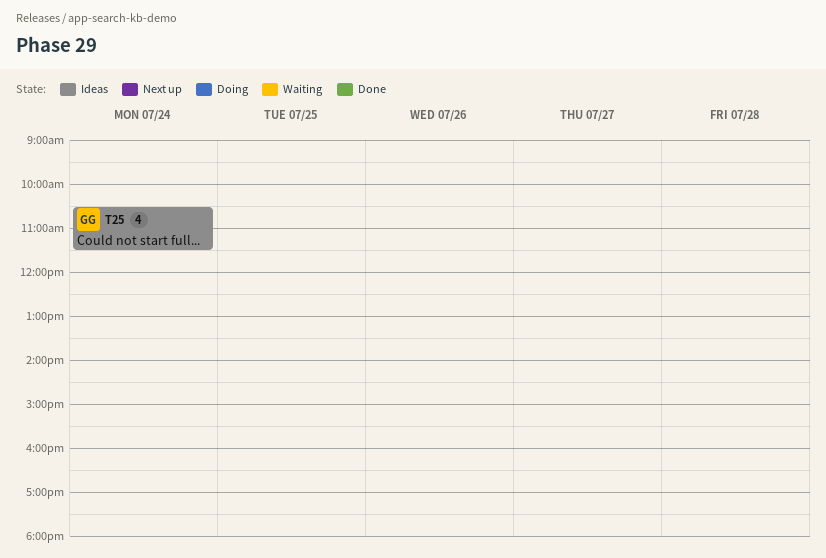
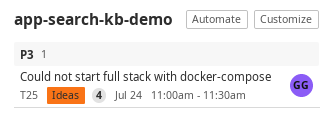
T25, begins: 10:30 -> 11:00

